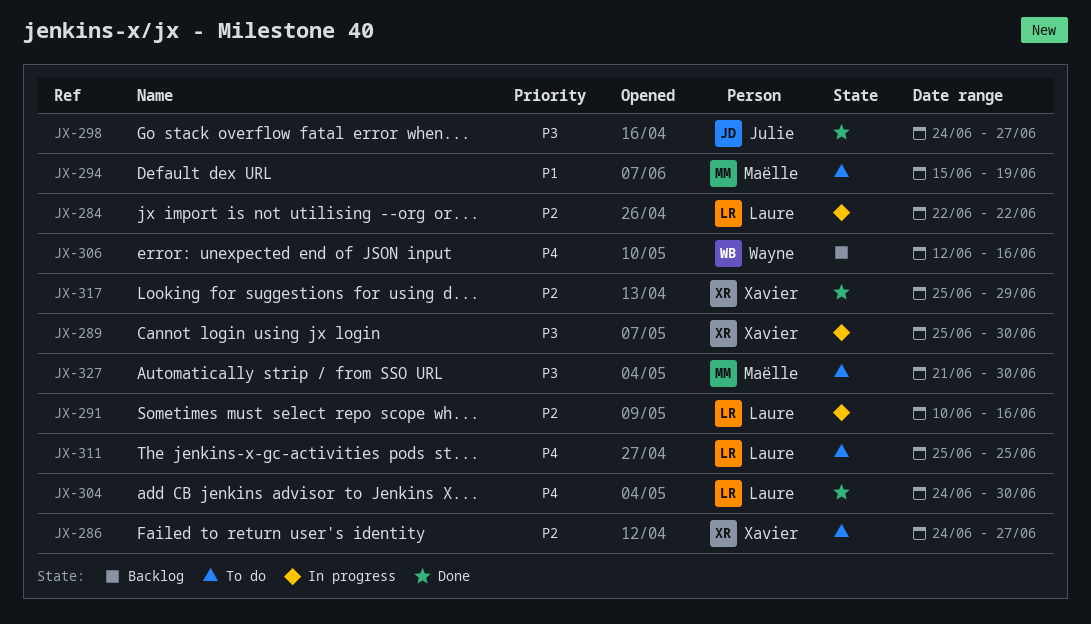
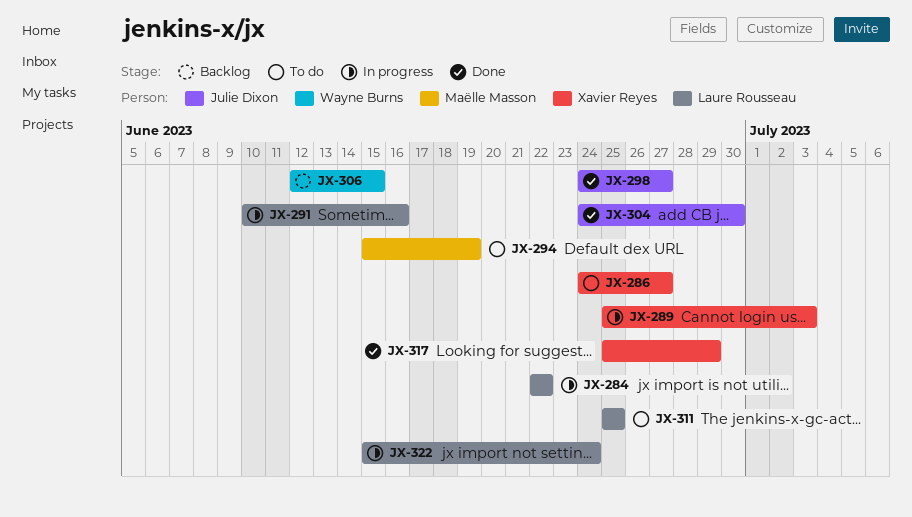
JX-289, due: Jun 30 -> Jul 3
JX-304, owner: Laure Rousseau -> Julie Dixon
JX-306, due: Jun 16 -> Jun 15
JX-322: none -> present
JX-327: present -> none

